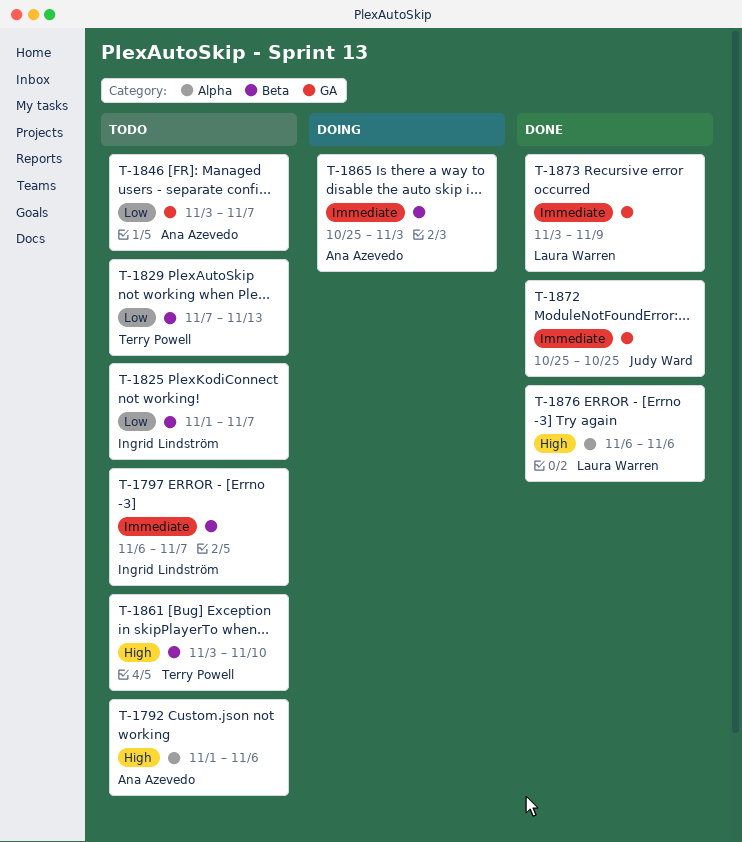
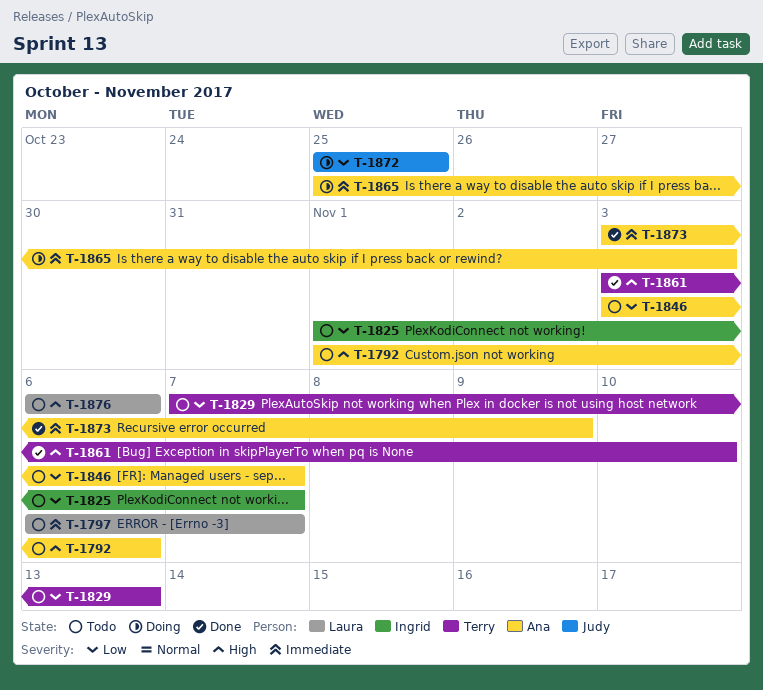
T-1797, owner: Ingrid Lindström -> Laura Warren
T-1861, status: Todo -> Done
T-1872, status: Done -> Doing
T-1872, priority: Immediate -> Low
T-1873, owner: Laura Warren -> Ana Azevedo
T-1876, status: Done -> Todo

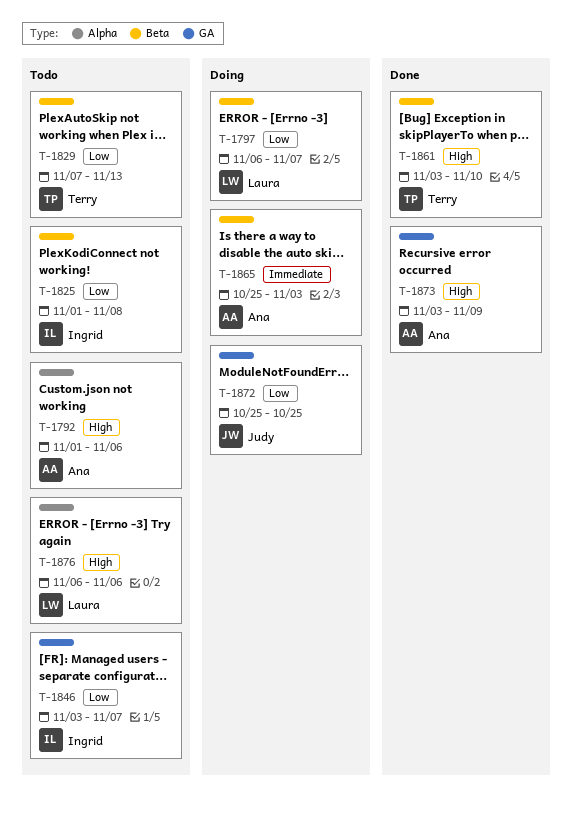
T-1797, status: Todo -> Doing
T-1797, priority: Immediate -> Low
T-1825, due: Nov 7 -> Nov 8
T-1846, owner: Ana -> Ingrid
T-1873, priority: Immediate -> High

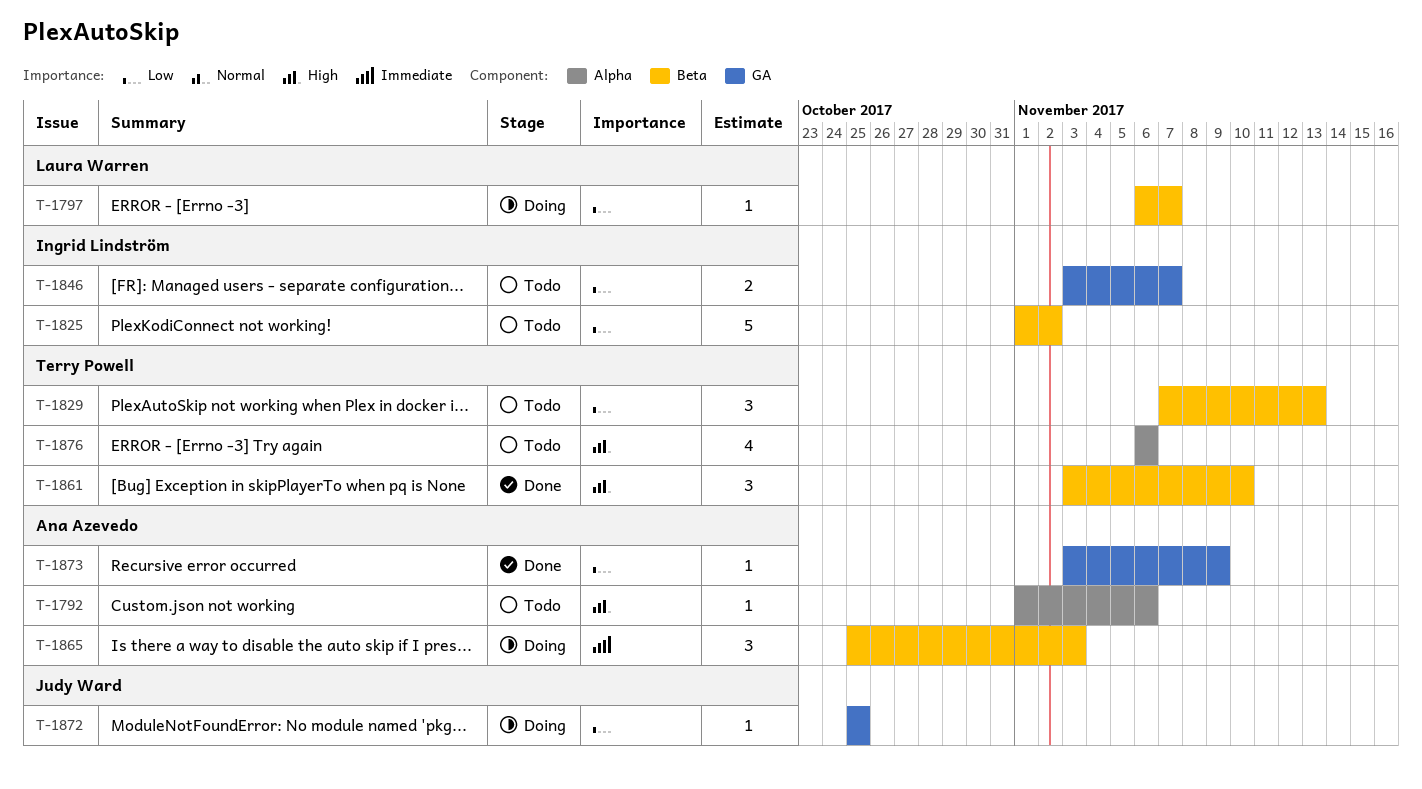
T-1825, due: Nov 8 -> Nov 2
T-1873, priority: High -> Low
T-1876, owner: Laura Warren -> Terry Powell

